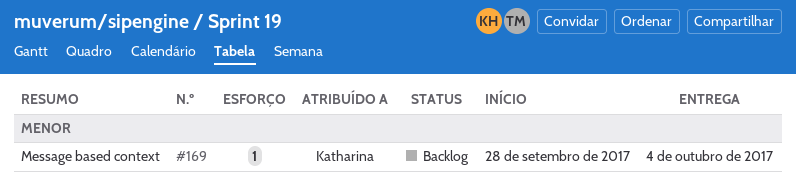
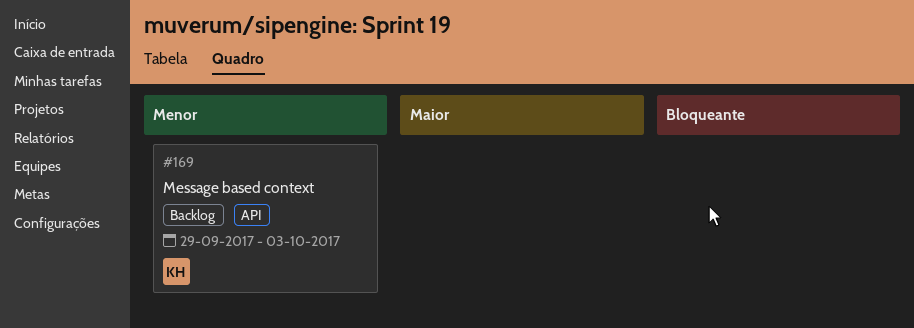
#169, start: Sep 28 -> Sep 29
#169, due: Oct 4 -> Oct 3

